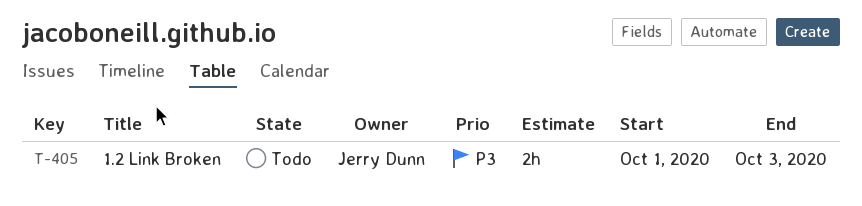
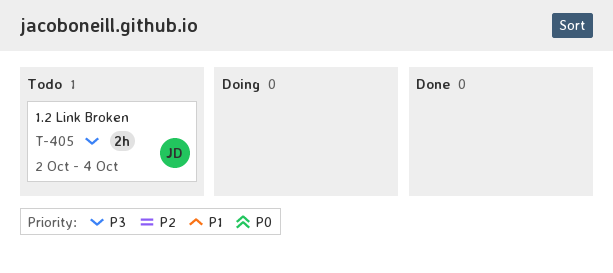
T-405, start: Oct 1 -> Oct 2
T-405, due: Oct 3 -> Oct 4

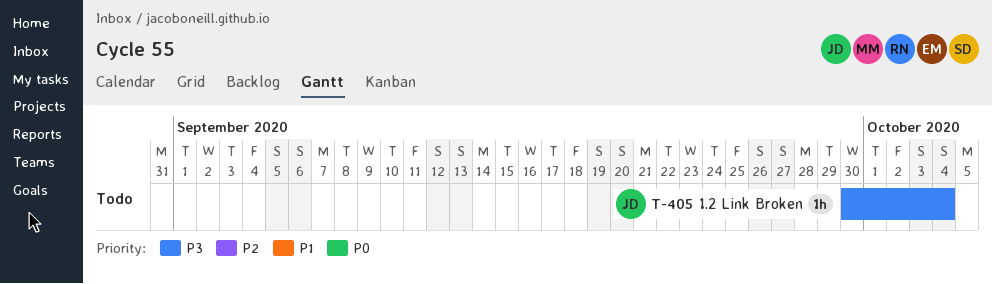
T-405, estimate: 2h -> 1h
T-405, start: Oct 2 -> Sep 30

